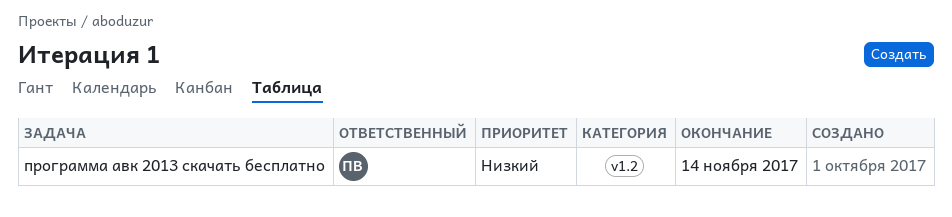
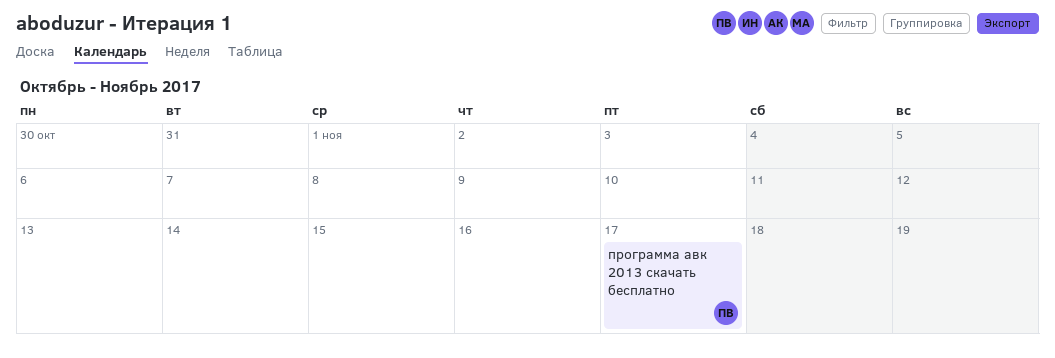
программа авк 2013 скачать бесплатно, due: Nov 14 -> Nov 17

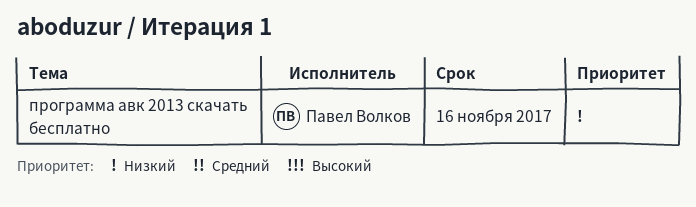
программа авк 2013 скачать бесплатно, due: Nov 17 -> Nov 16

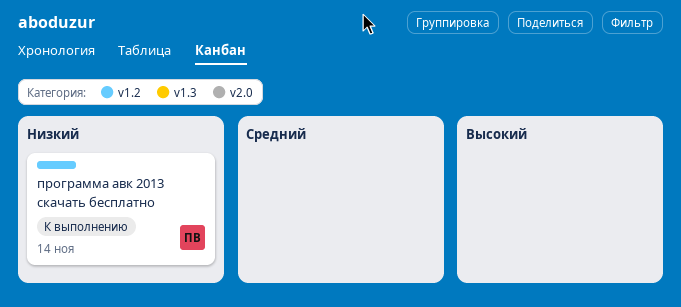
программа авк 2013 скачать бесплатно, due: Nov 16 -> Nov 14

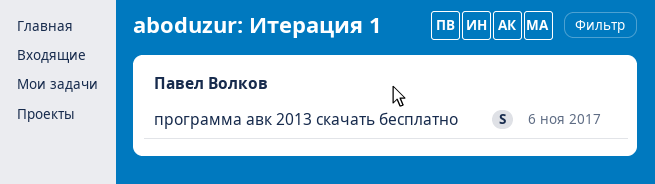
программа авк 2013 скачать бесплатно, due: Nov 14 -> Nov 6

